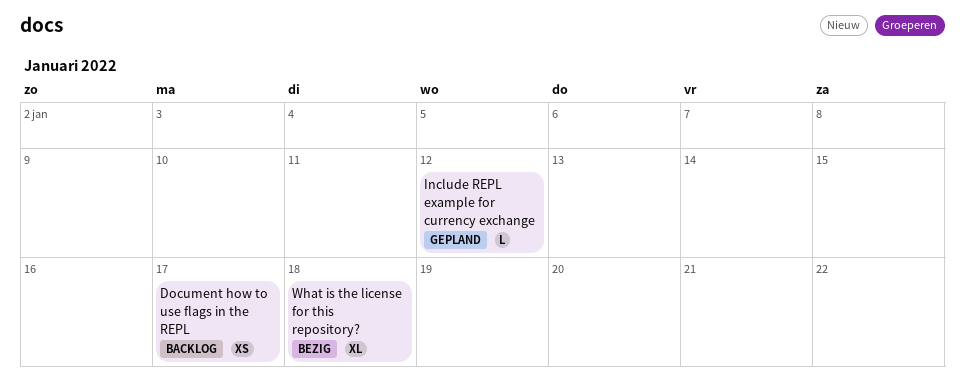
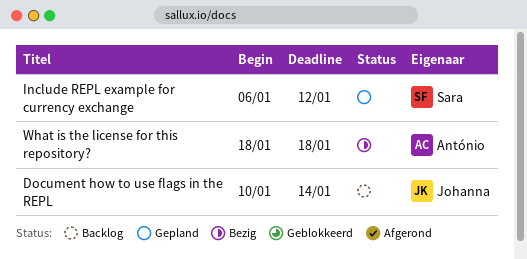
Document how to use flags in the REPL, due: Jan 17 -> Jan 14

